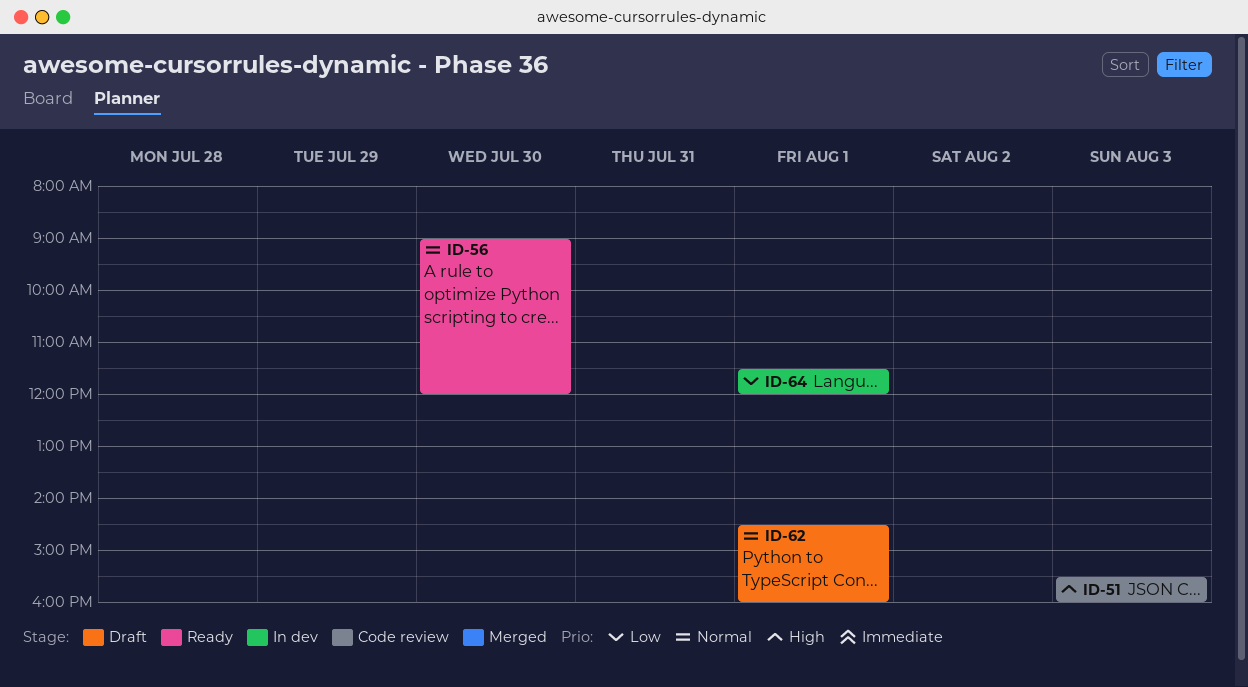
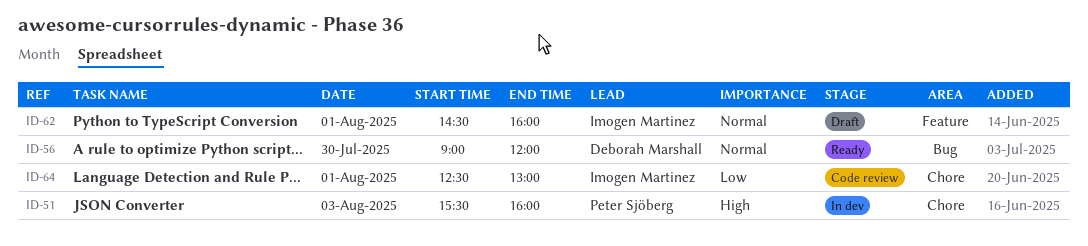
ID-51, status: Code review -> In dev
ID-64, status: In dev -> Code review
ID-64, begins: 11:30 -> 12:30
ID-64, ends: 12:00 -> 13:00

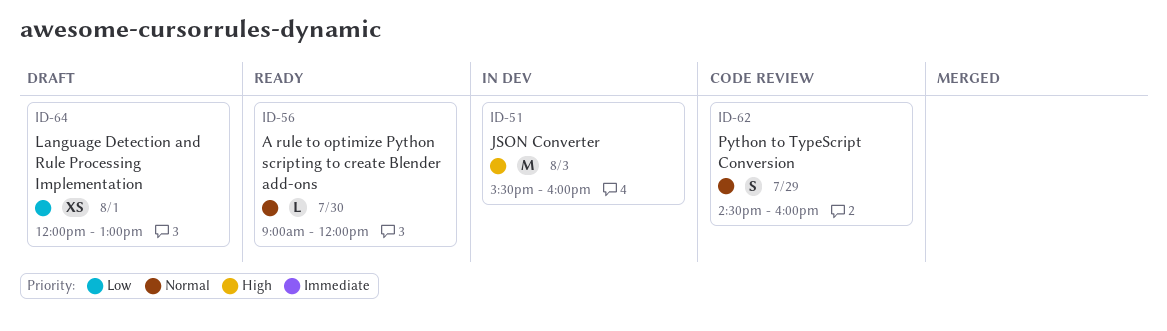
ID-62, status: Draft -> Code review
ID-62, day: Aug 1 -> Jul 29
ID-64, status: Code review -> Draft
ID-64, begins: 12:30 -> 12:00

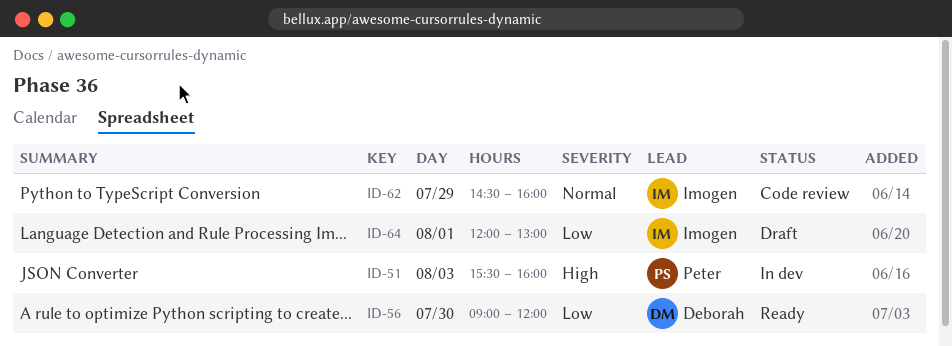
ID-56, priority: Normal -> Low

